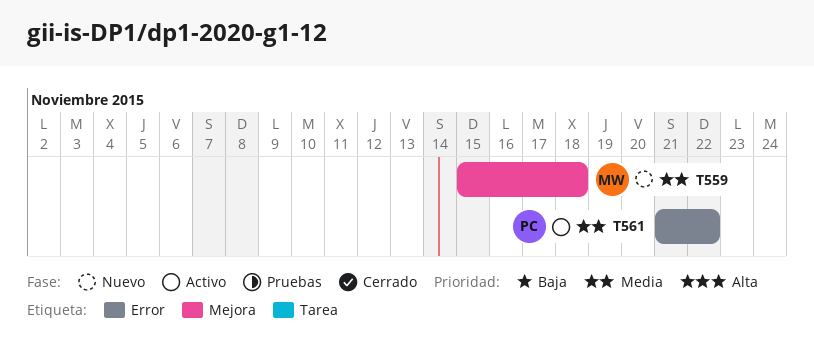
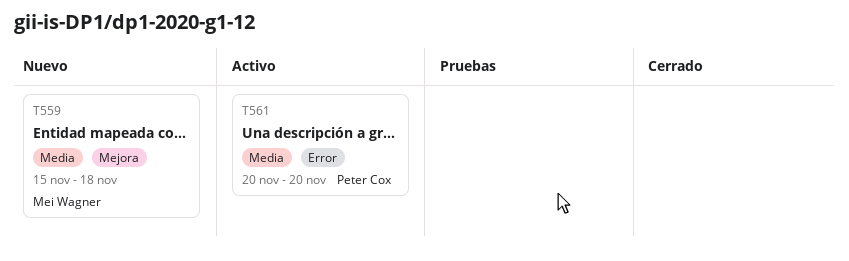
T561, start: Nov 21 -> Nov 20
T561, due: Nov 22 -> Nov 20

